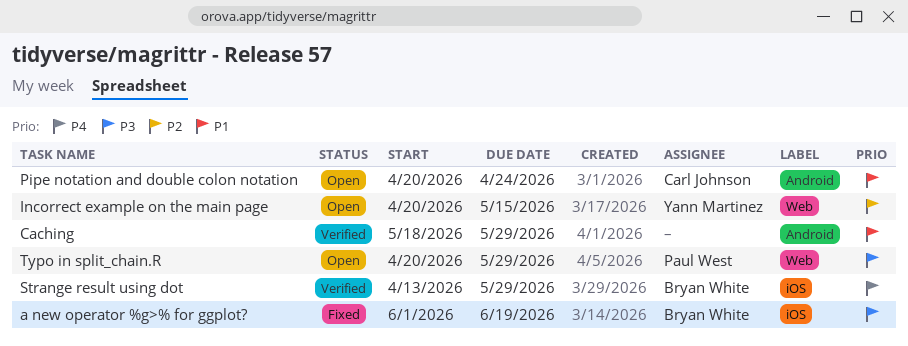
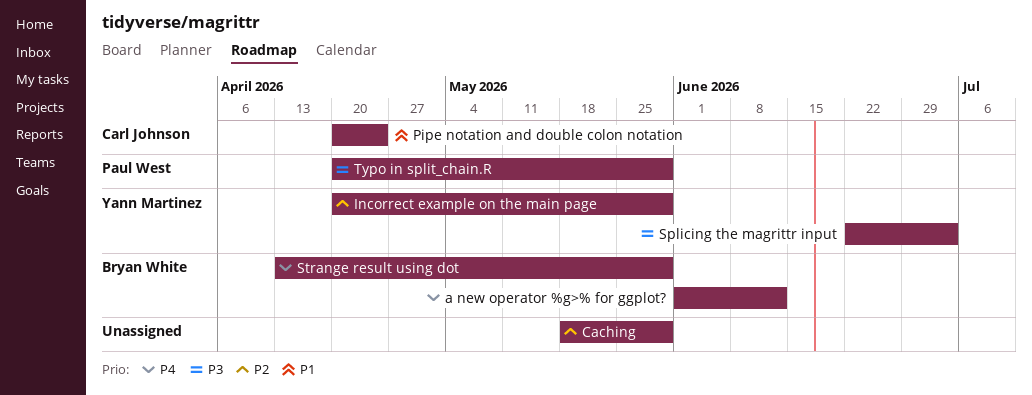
a new operator %g>% for ggplot?, priority: P3 -> P4
a new operator %g>% for ggplot?, due: Jun 19 -> Jun 12
Caching, priority: P1 -> P2
Incorrect example on the main page, due: May 15 -> May 29
Splicing the magrittr input: none -> present

